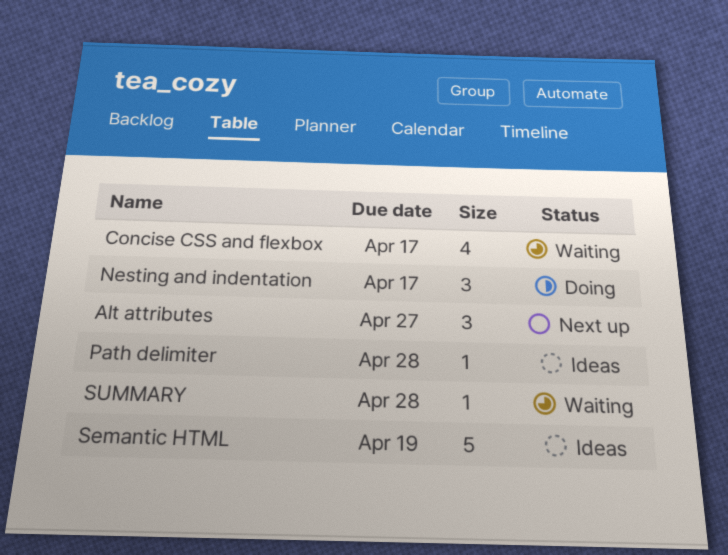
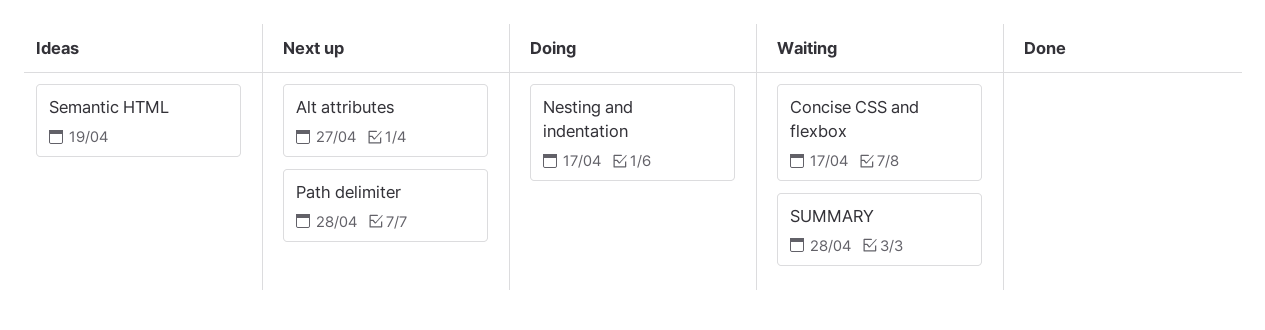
Path delimiter, status: Ideas -> Next up

